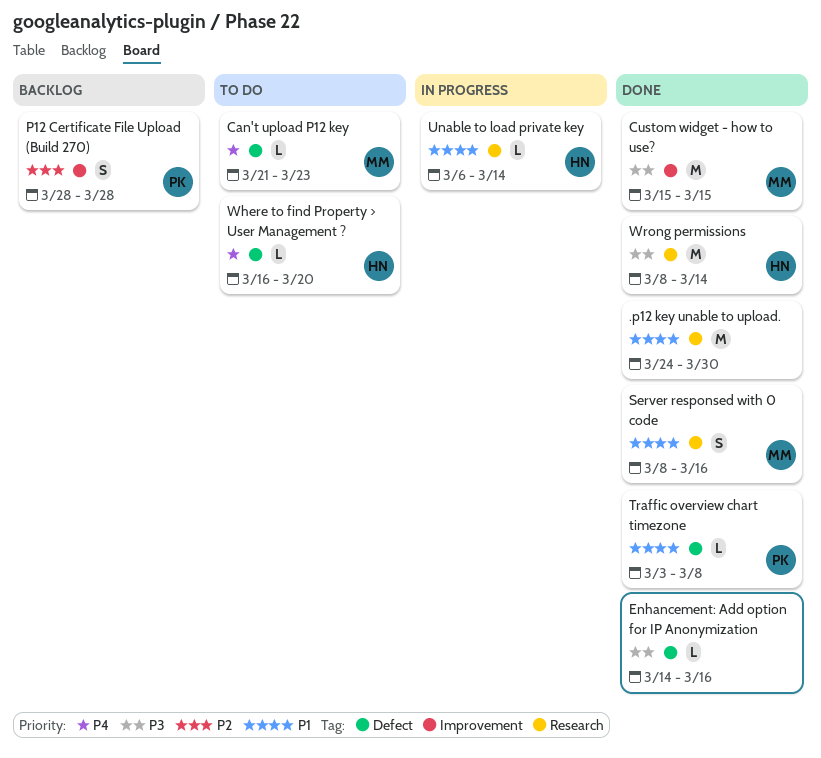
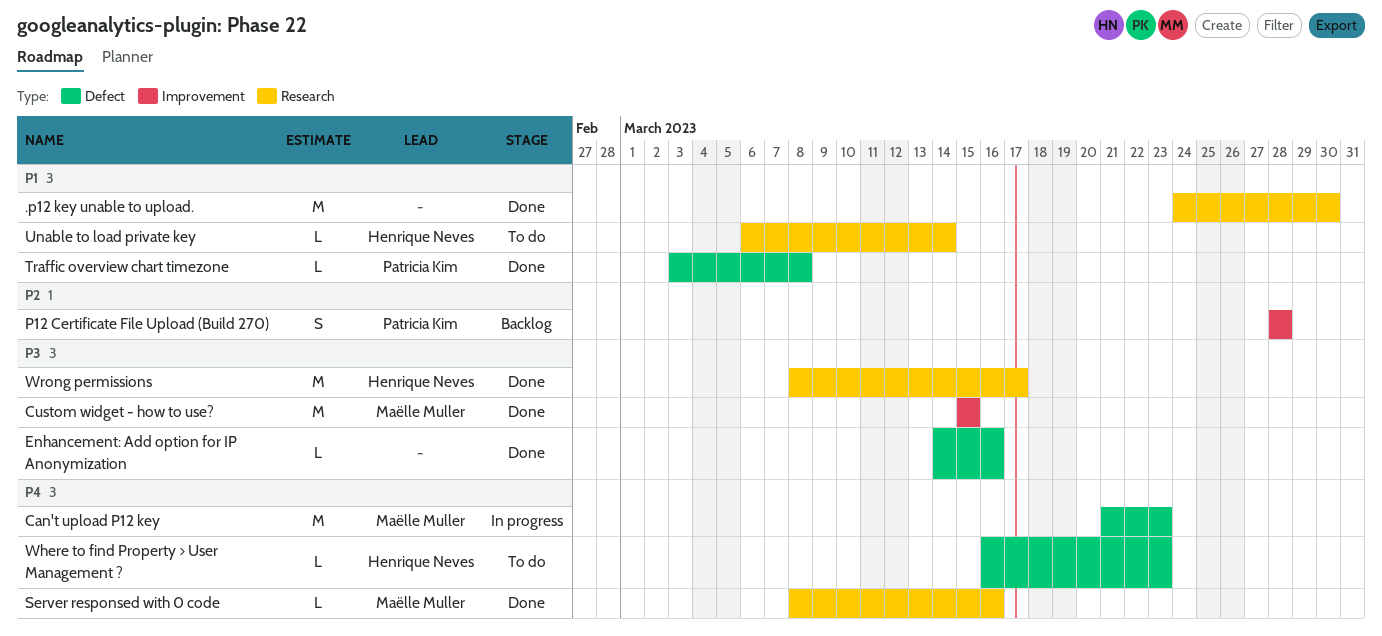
Can't upload P12 key, status: To do -> In progress
Can't upload P12 key, estimate: L -> M
Server responsed with 0 code, priority: P1 -> P4
Server responsed with 0 code, estimate: S -> L
Unable to load private key, status: In progress -> To do
Where to find Property > User Management ?, due: Mar 20 -> Mar 23
Wrong permissions, due: Mar 14 -> Mar 17

